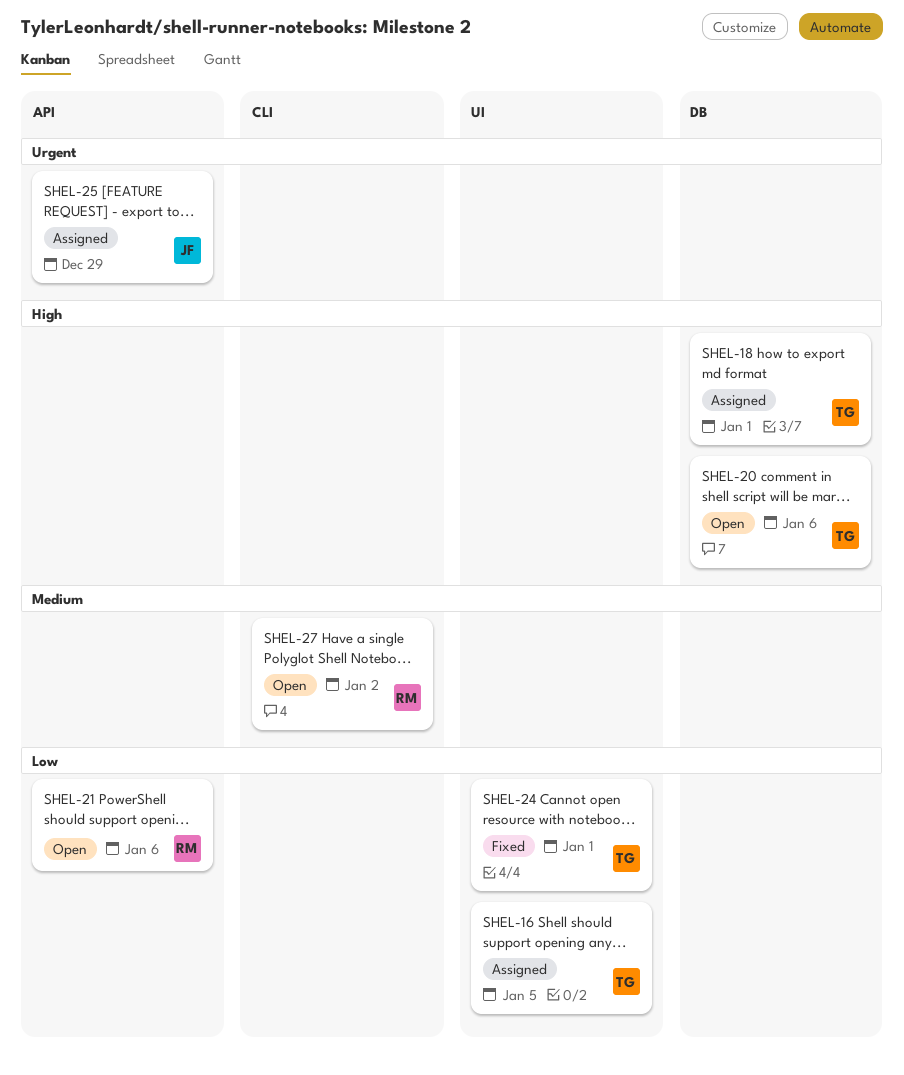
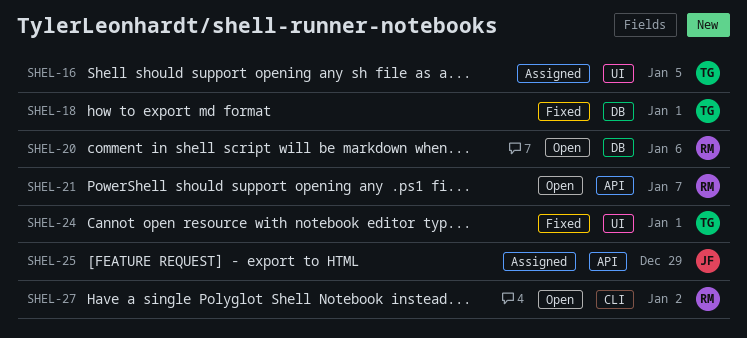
SHEL-18, status: Assigned -> Fixed
SHEL-20, owner: TG -> RM
SHEL-21, due: Jan 6 -> Jan 7

